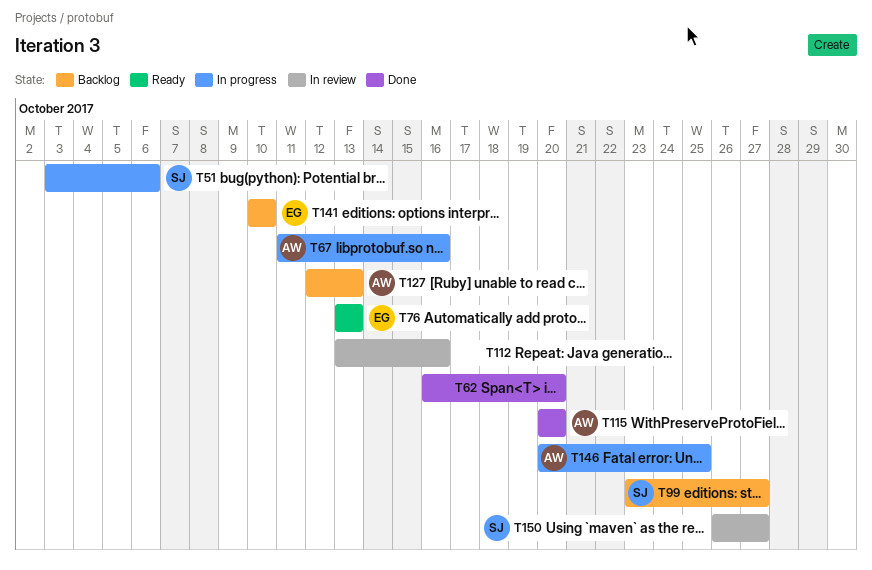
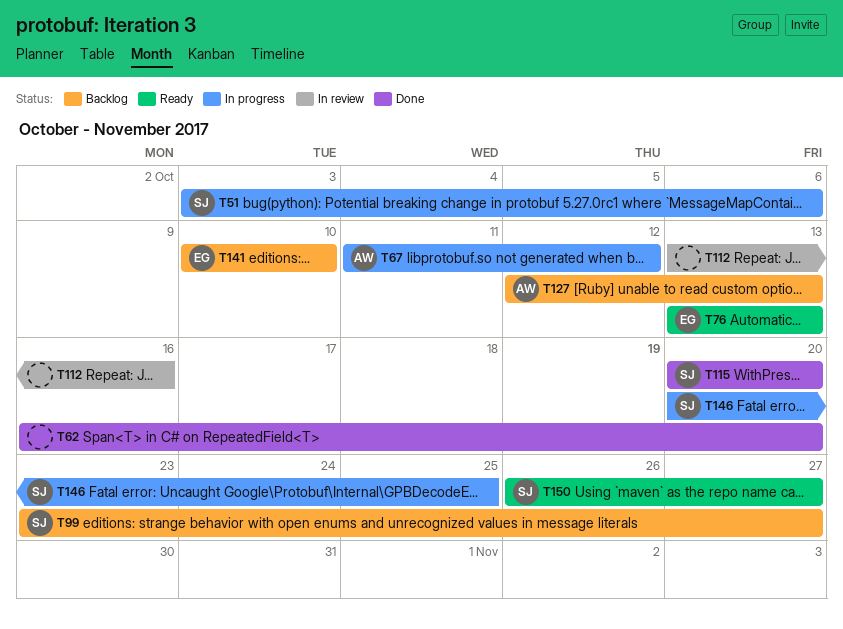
T67, due: Oct 16 -> Oct 12
T115, owner: AW -> SJ
T146, owner: AW -> SJ
T150, status: In review -> Ready

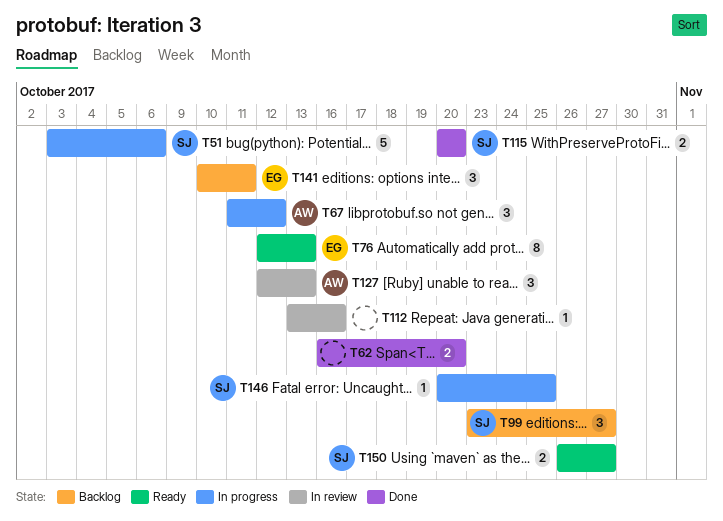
T76, start: Oct 13 -> Oct 12
T127, status: Backlog -> In review
T141, due: Oct 10 -> Oct 11

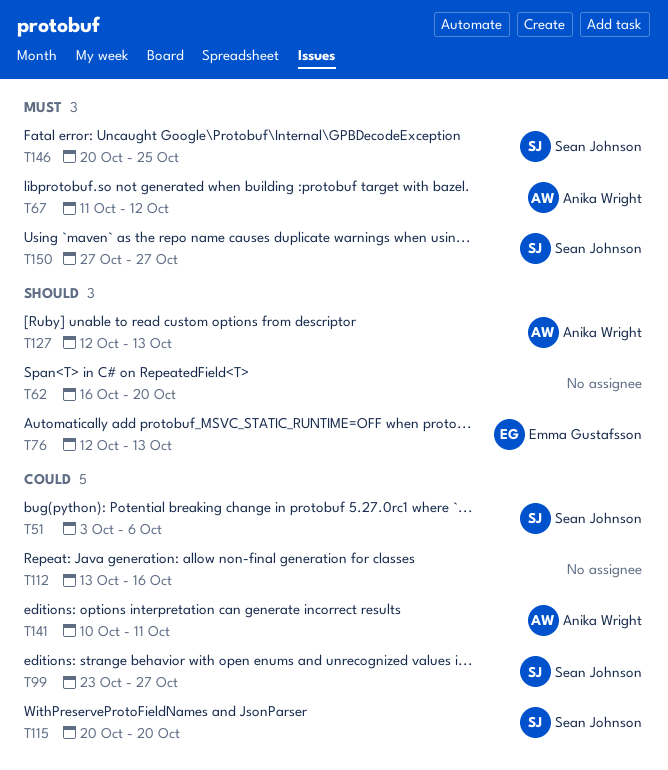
T141, owner: Emma Gustafsson -> Anika Wright
T150, start: Oct 26 -> Oct 27

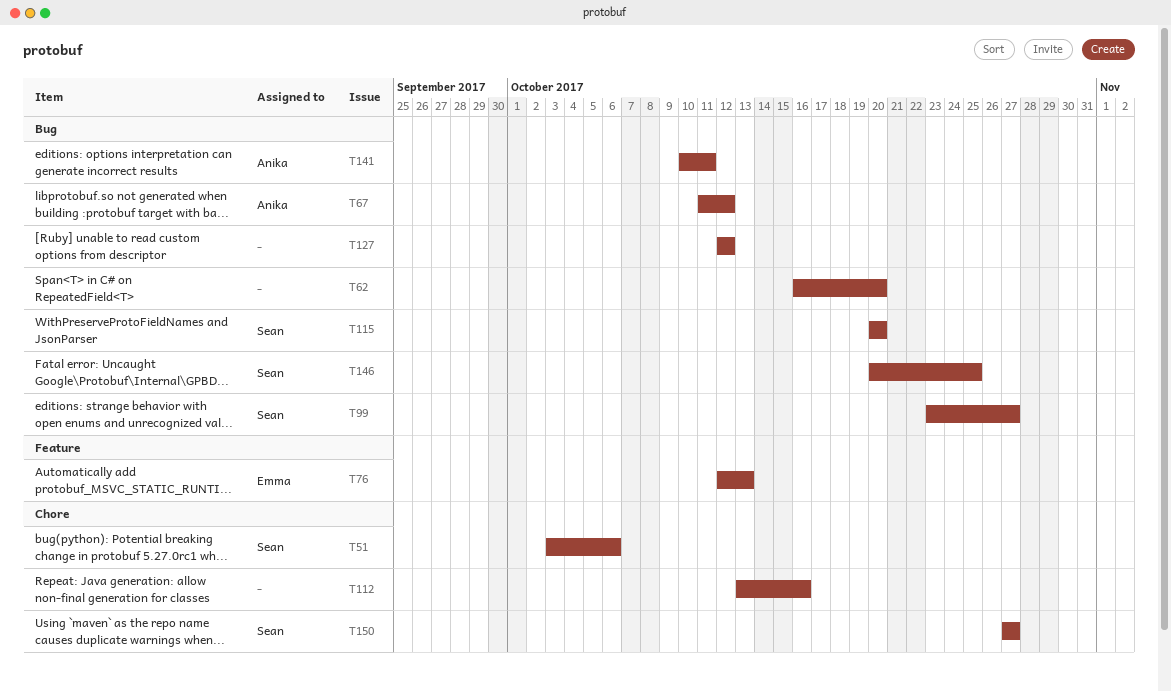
T127, owner: Anika Wright -> none
T127, due: Oct 13 -> Oct 12

